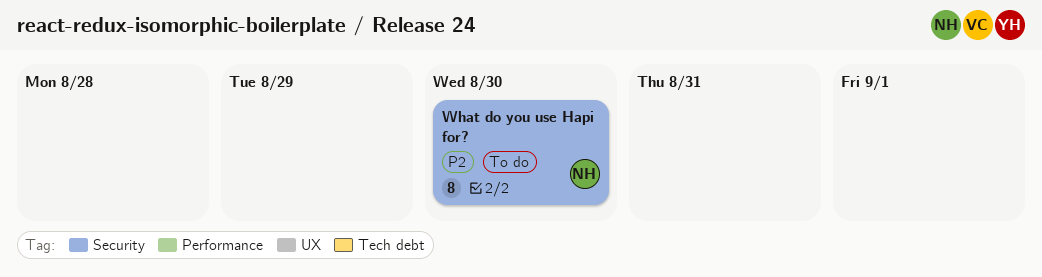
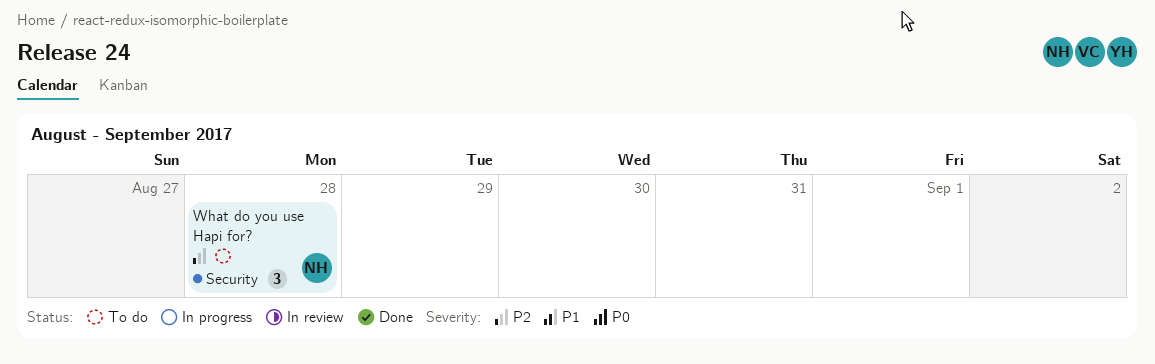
What do you use Hapi for?, estimate: 8 -> 3
What do you use Hapi for?, due: Aug 30 -> Aug 28

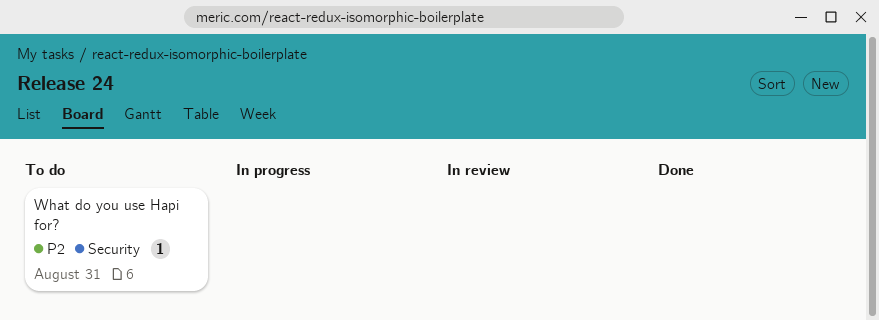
What do you use Hapi for?, estimate: 3 -> 1
What do you use Hapi for?, due: Aug 28 -> Aug 31

